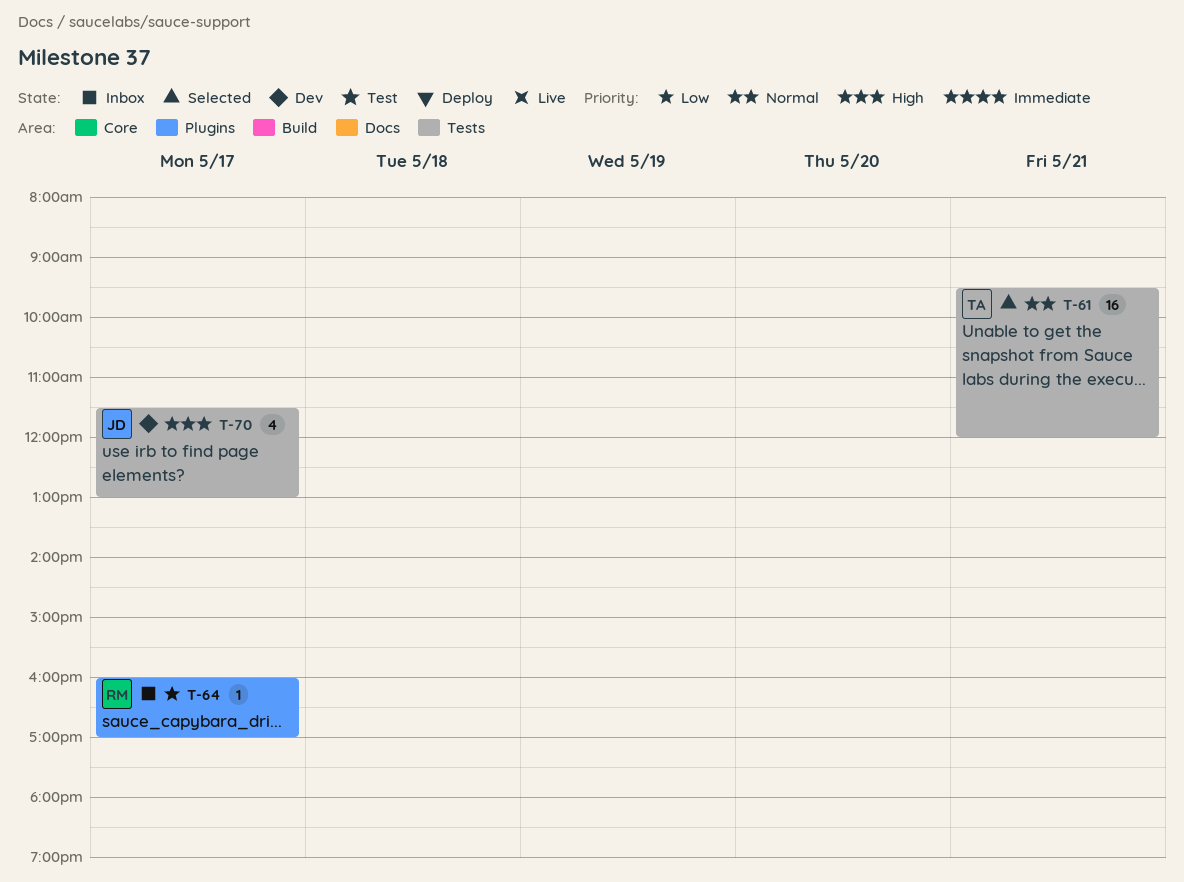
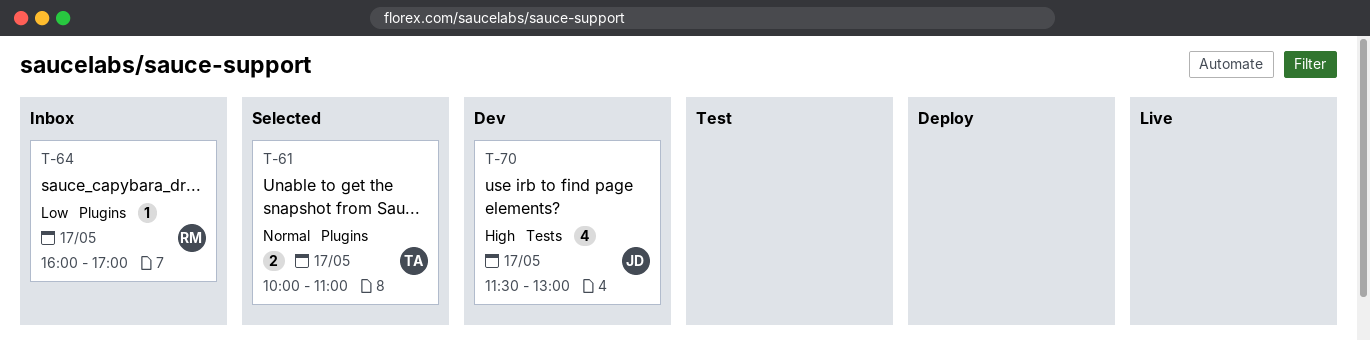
T-61, label: Tests -> Plugins
T-61, estimate: 16 -> 2
T-61, day: May 21 -> May 17
T-61, begins: 09:30 -> 10:00
T-61, ends: 12:00 -> 11:00

